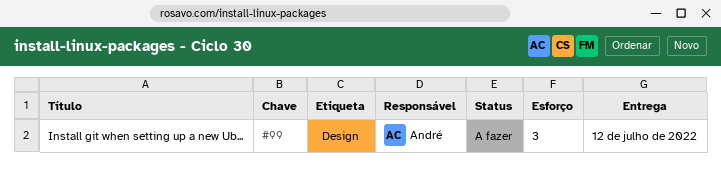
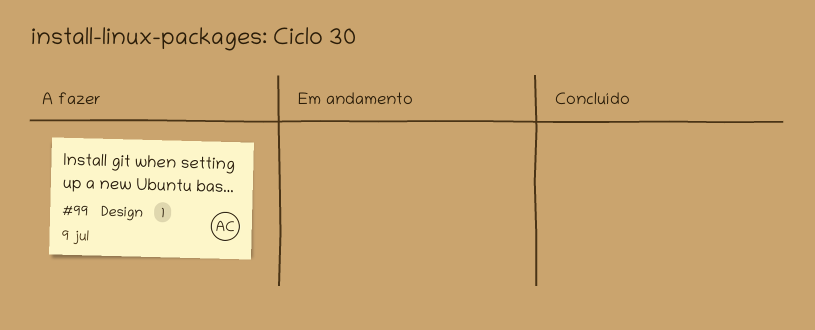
#99, estimate: 3 -> 1
#99, due: Jul 12 -> Jul 9

